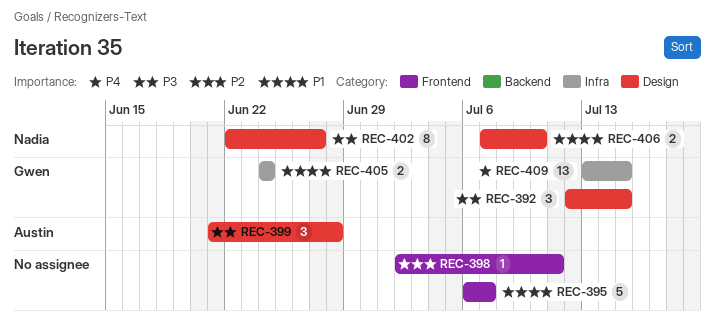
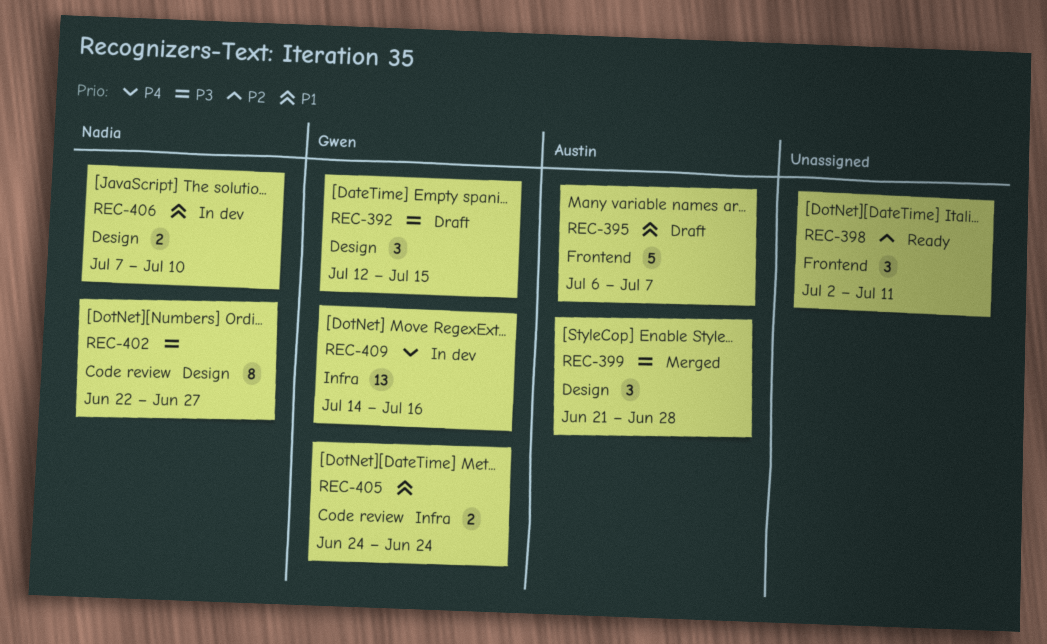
REC-395, owner: none -> Austin
REC-398, estimate: 1 -> 3
REC-409, start: Jul 13 -> Jul 14
REC-409, due: Jul 15 -> Jul 16

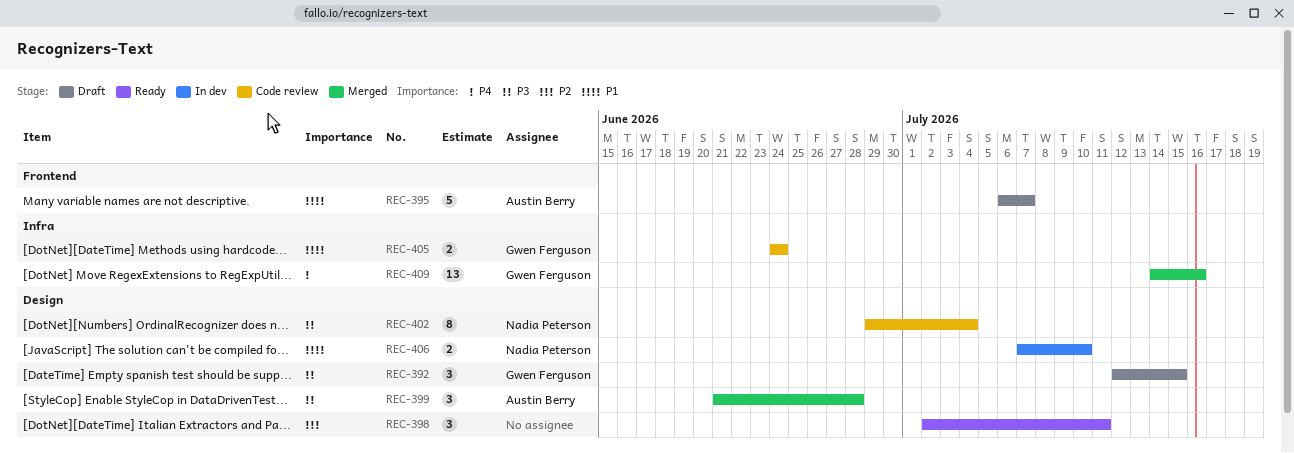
REC-398, label: Frontend -> Design
REC-402, start: Jun 22 -> Jun 29
REC-402, due: Jun 27 -> Jul 4
REC-409, status: In dev -> Merged

